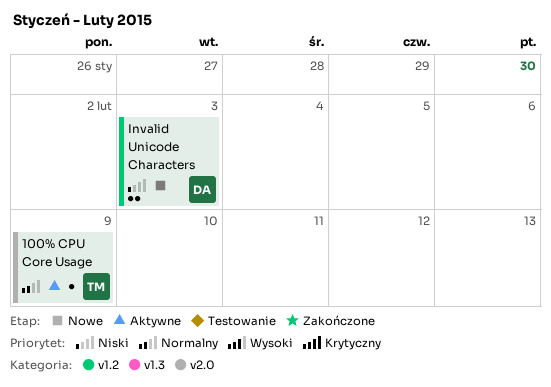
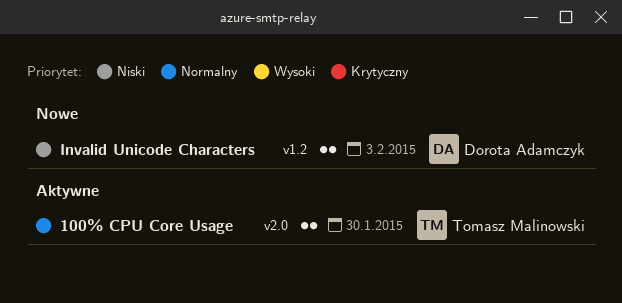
100% CPU Core Usage, estimate: 1 -> 2
100% CPU Core Usage, due: Feb 9 -> Jan 30

